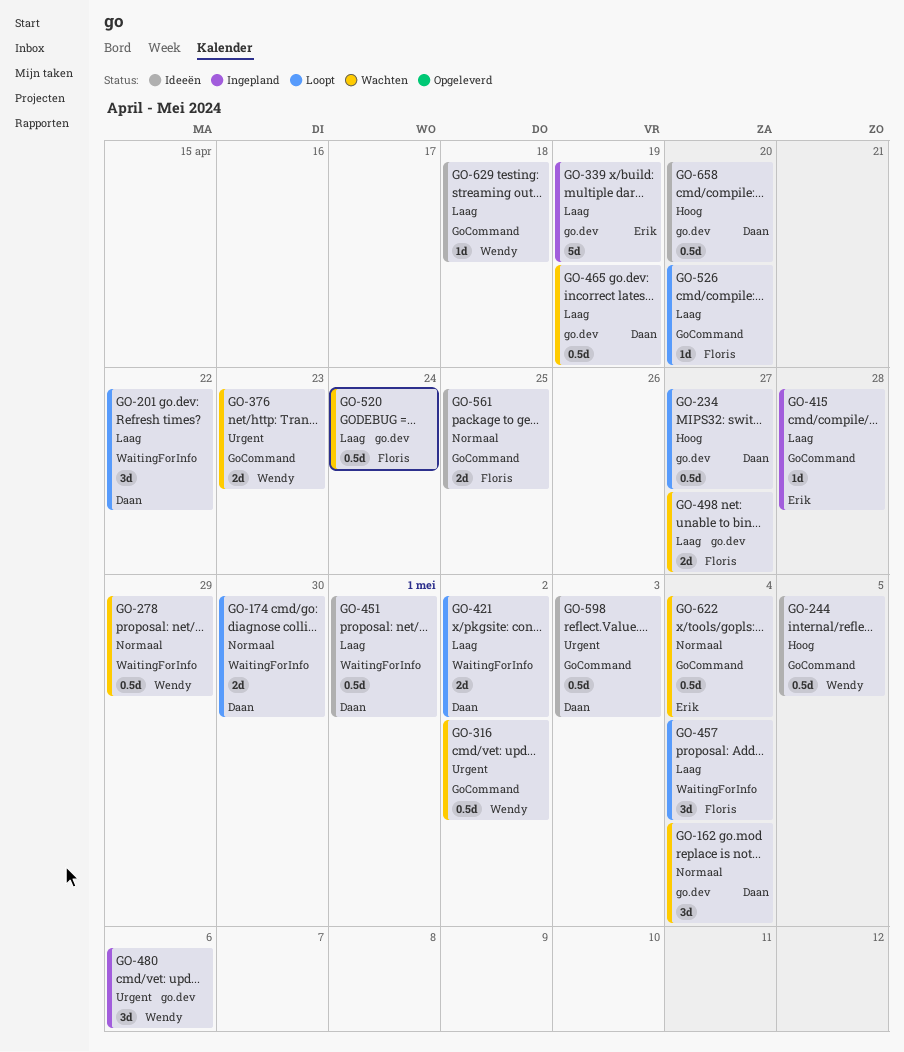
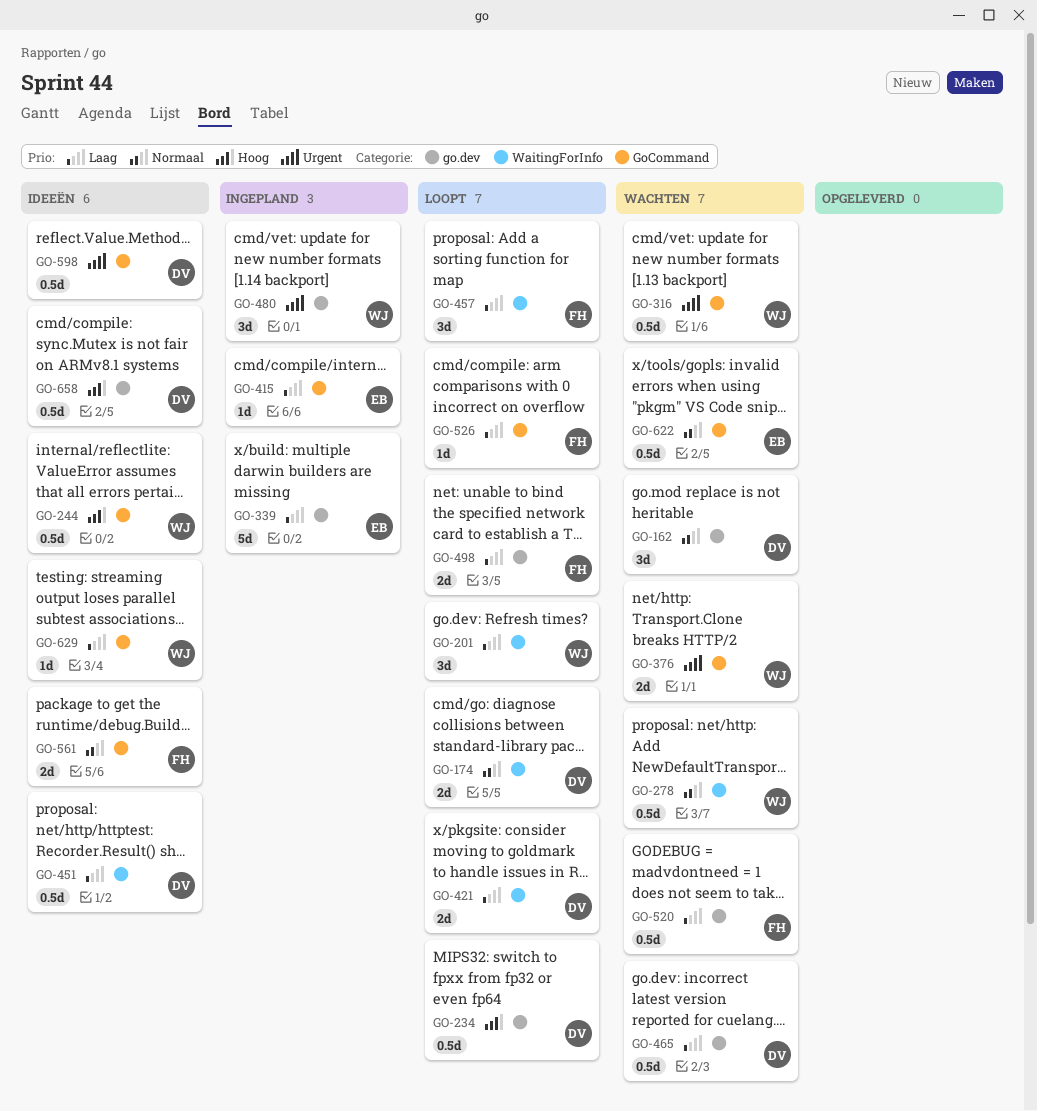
GO-201, owner: Daan -> Wendy
GO-498, status: Wachten -> Loopt

